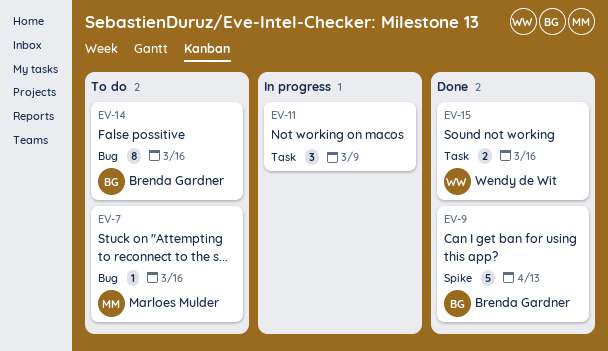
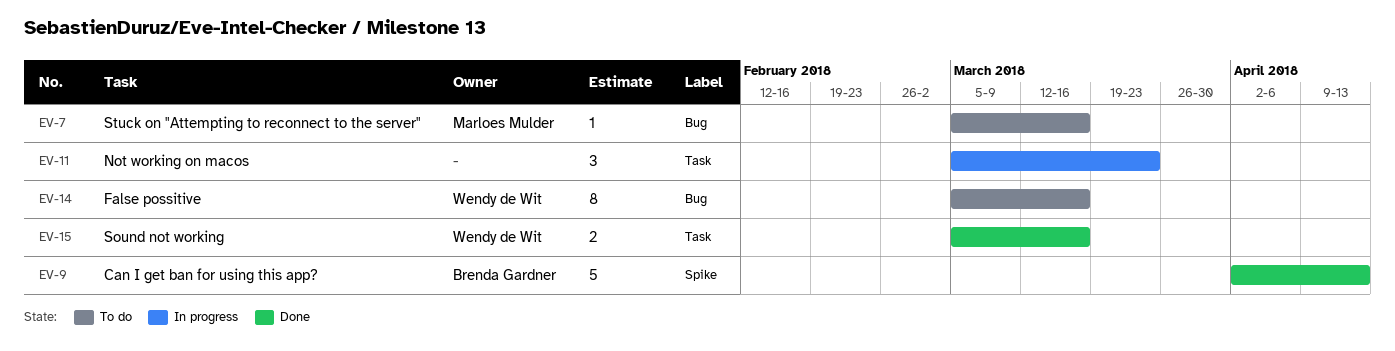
EV-11, due: Mar 9 -> Mar 23
EV-14, owner: Brenda Gardner -> Wendy de Wit

